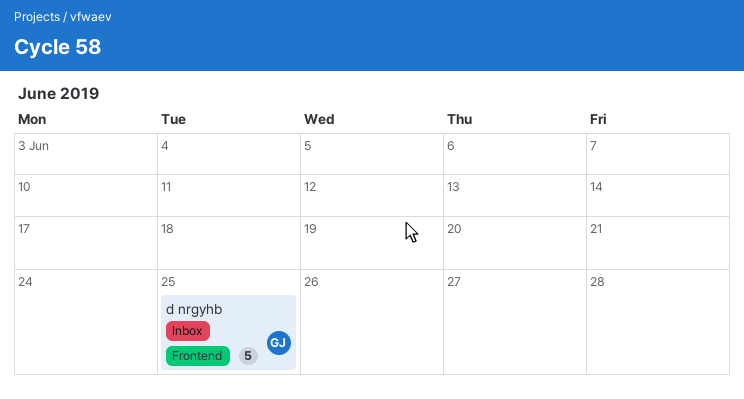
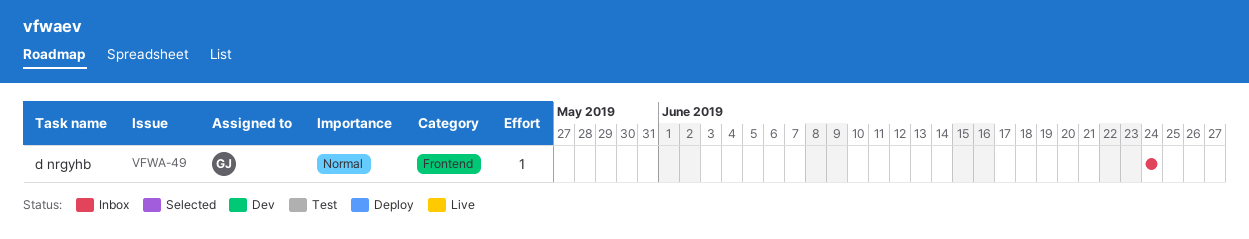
d nrgyhb, estimate: 5 -> 1
d nrgyhb, due: Jun 25 -> Jun 24

